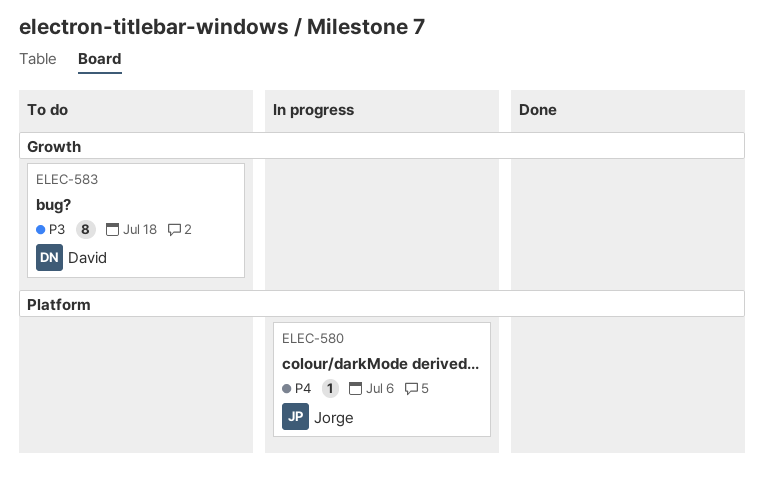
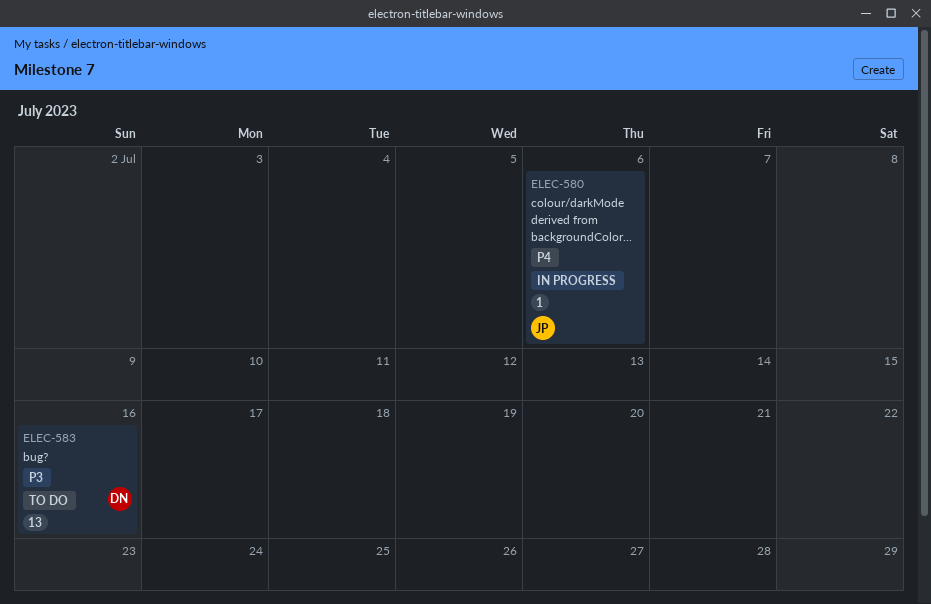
ELEC-583, estimate: 8 -> 13
ELEC-583, due: Jul 18 -> Jul 16

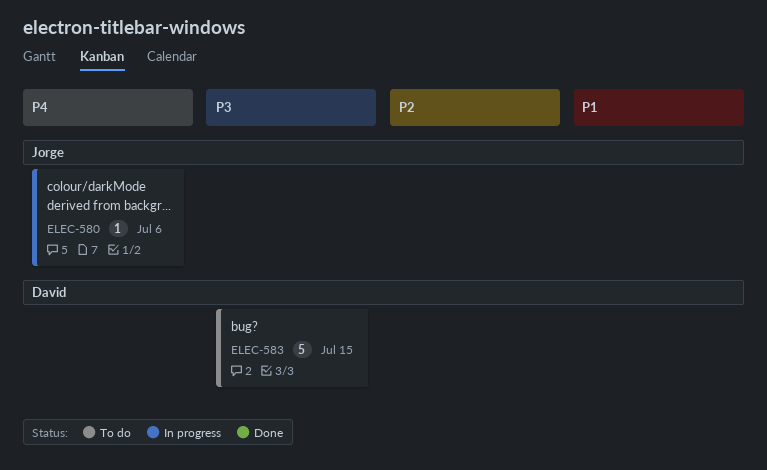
ELEC-583, estimate: 13 -> 5
ELEC-583, due: Jul 16 -> Jul 15

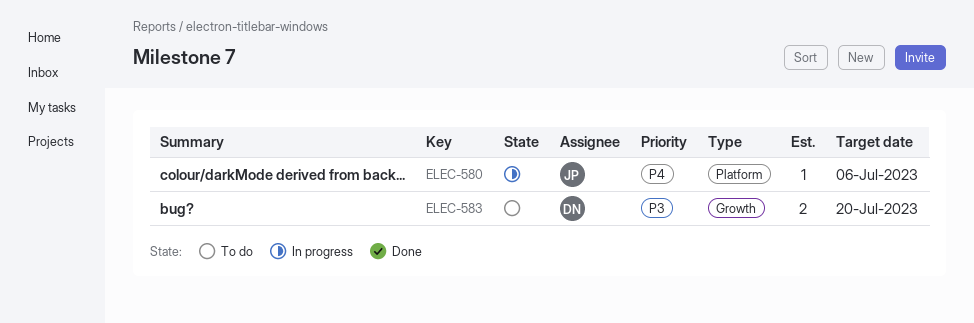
ELEC-583, estimate: 5 -> 2
ELEC-583, due: Jul 15 -> Jul 20

